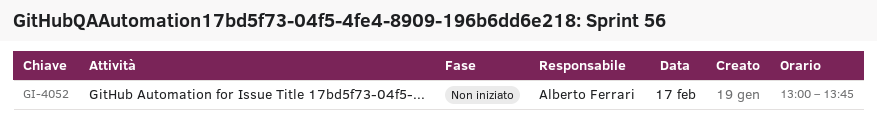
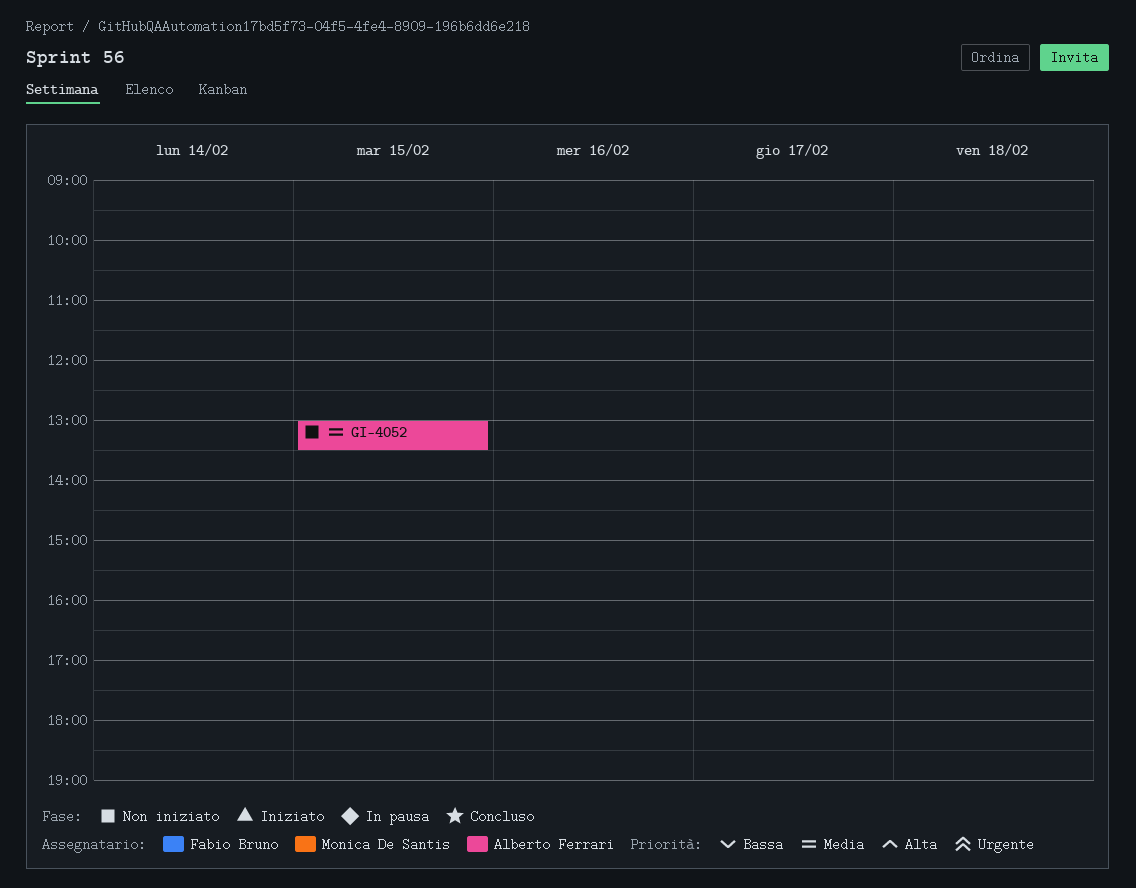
GI-4052, day: Feb 17 -> Feb 15
GI-4052, ends: 13:45 -> 13:30

